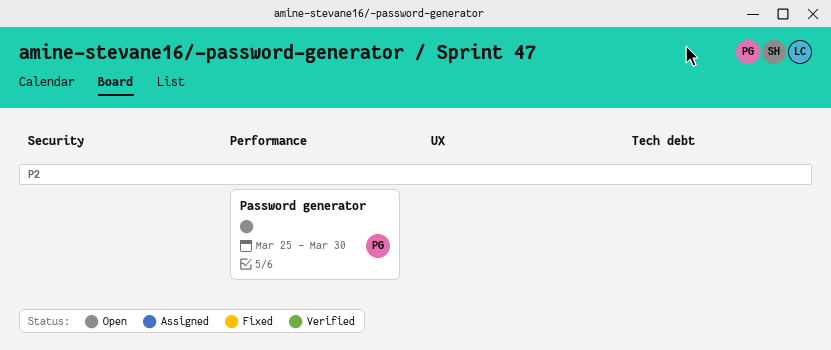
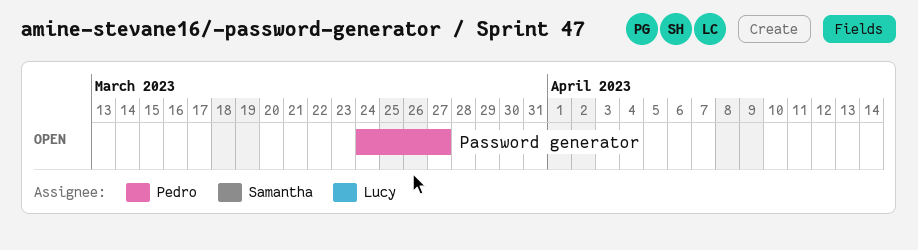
Password generator, start: Mar 25 -> Mar 24
Password generator, due: Mar 30 -> Mar 27

